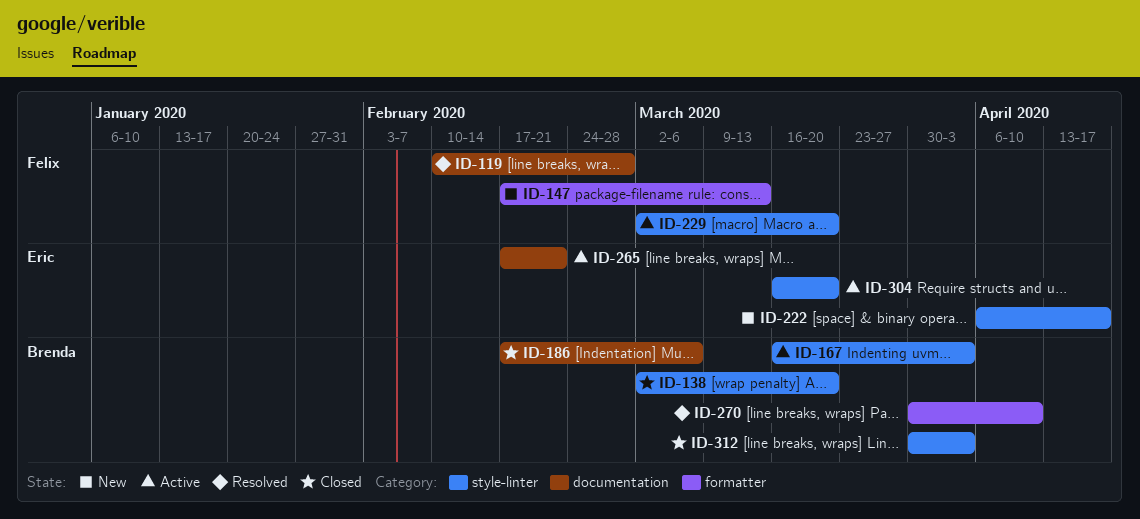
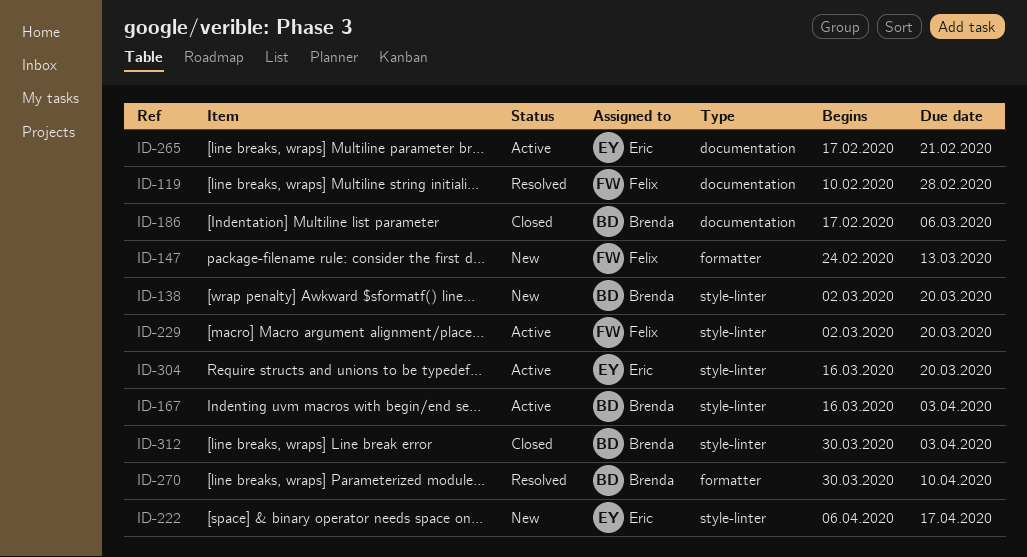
ID-138, status: Closed -> New
ID-147, start: Feb 17 -> Feb 24

